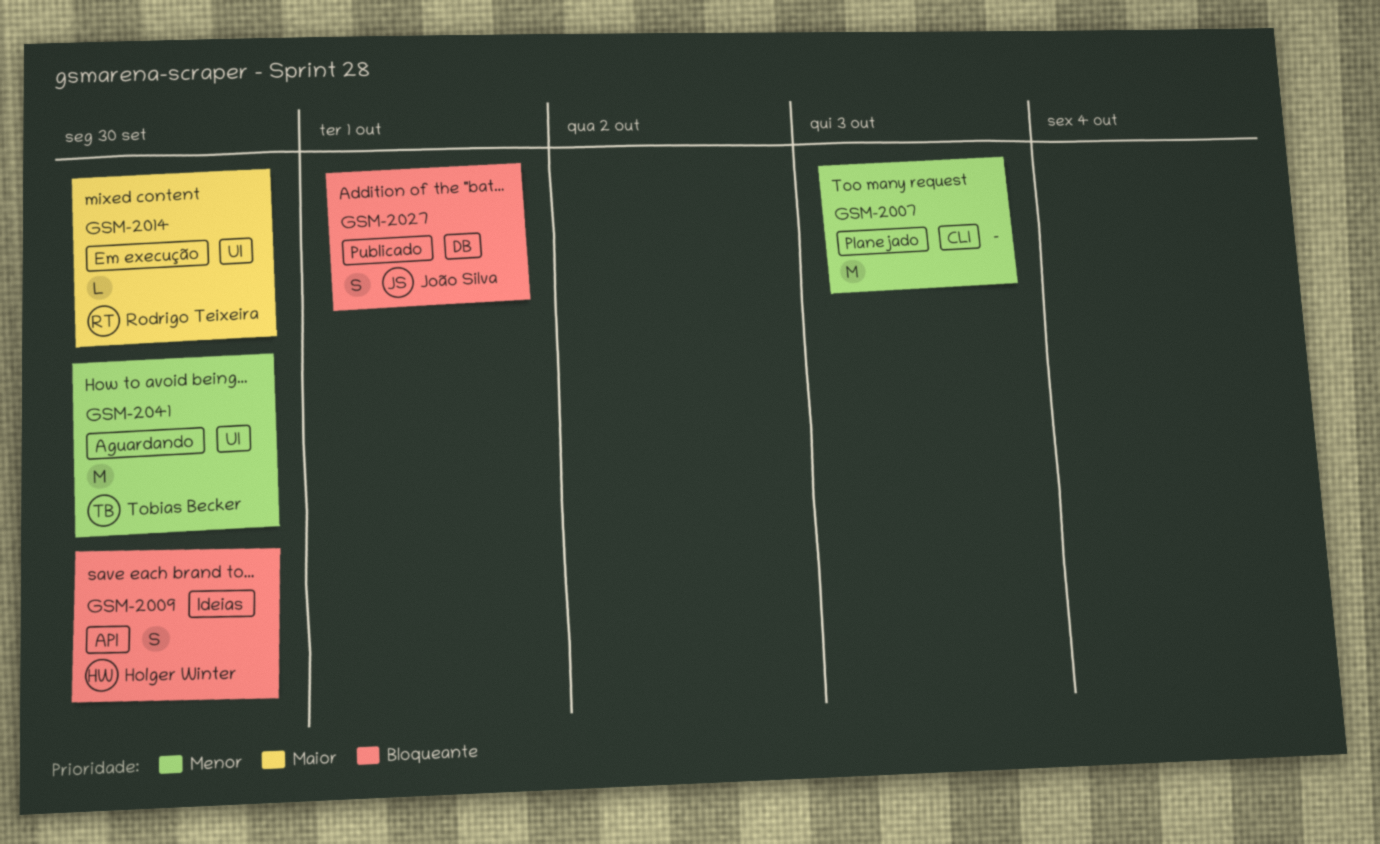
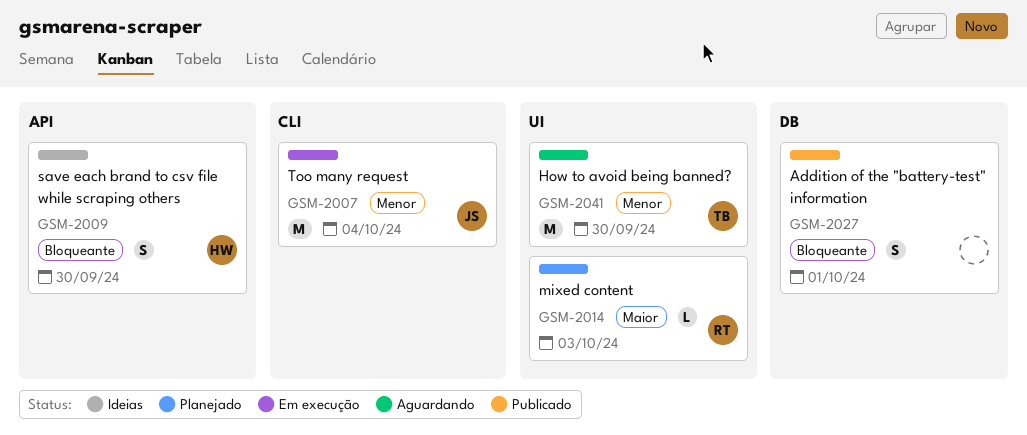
GSM-2007, status: Planejado -> Em execução
GSM-2007, owner: none -> João Silva
GSM-2007, day: Oct 3 -> Oct 4
GSM-2014, status: Em execução -> Planejado
GSM-2014, day: Sep 30 -> Oct 3
GSM-2027, owner: João Silva -> none

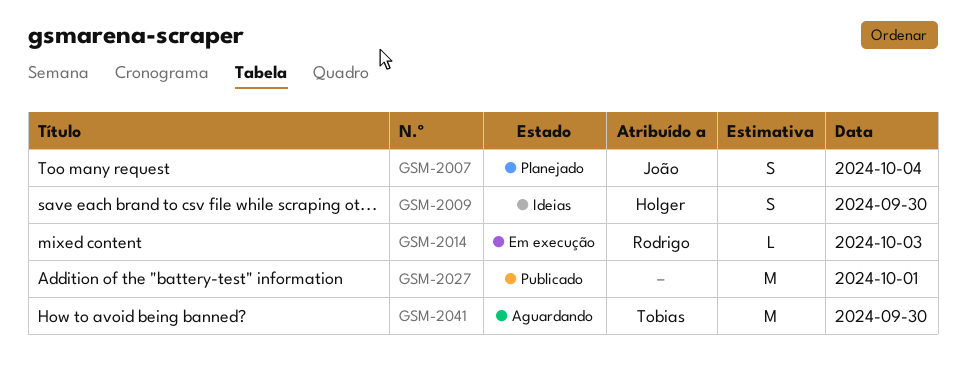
GSM-2007, status: Em execução -> Planejado
GSM-2007, estimate: M -> S
GSM-2014, status: Planejado -> Em execução
GSM-2027, estimate: S -> M

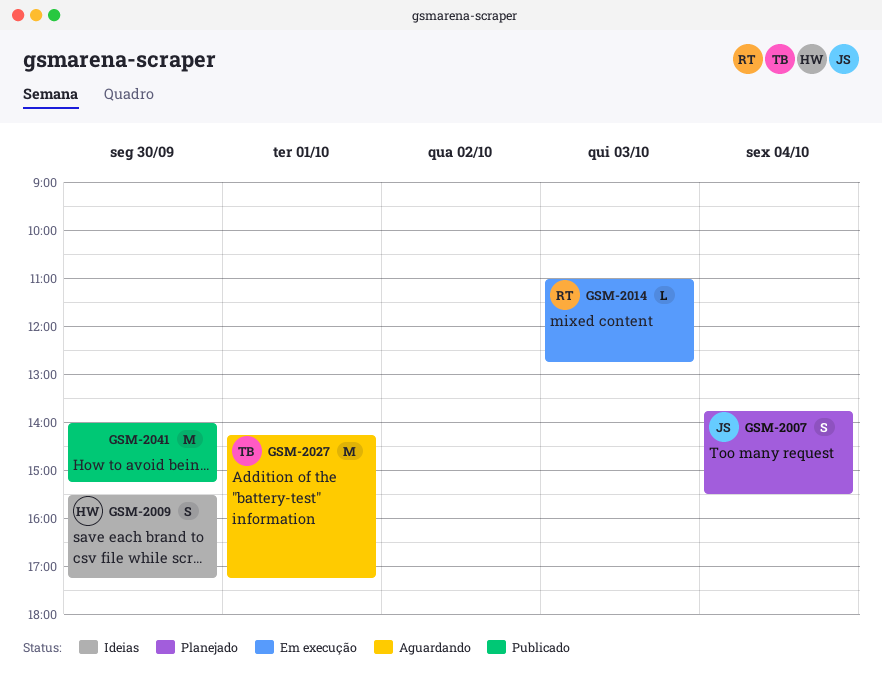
GSM-2027, status: Publicado -> Aguardando
GSM-2027, owner: none -> Tobias
GSM-2041, status: Aguardando -> Publicado
GSM-2041, owner: Tobias -> none

